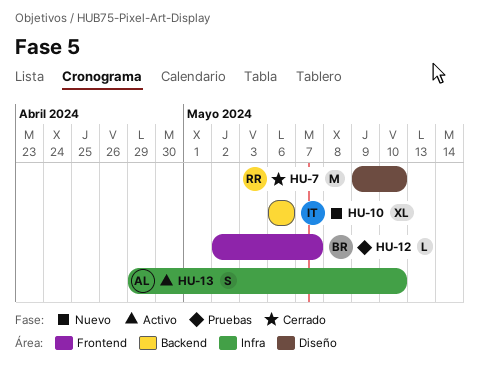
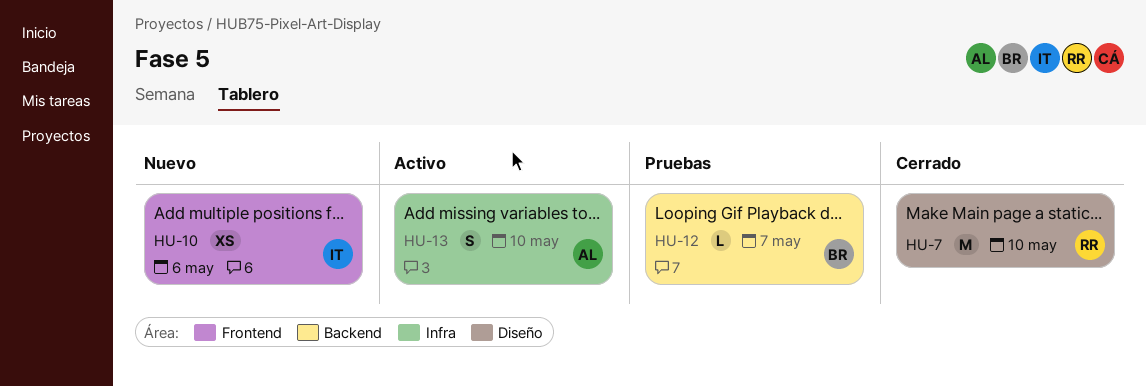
HU-10, label: Backend -> Frontend
HU-10, estimate: XL -> XS
HU-12, label: Frontend -> Backend

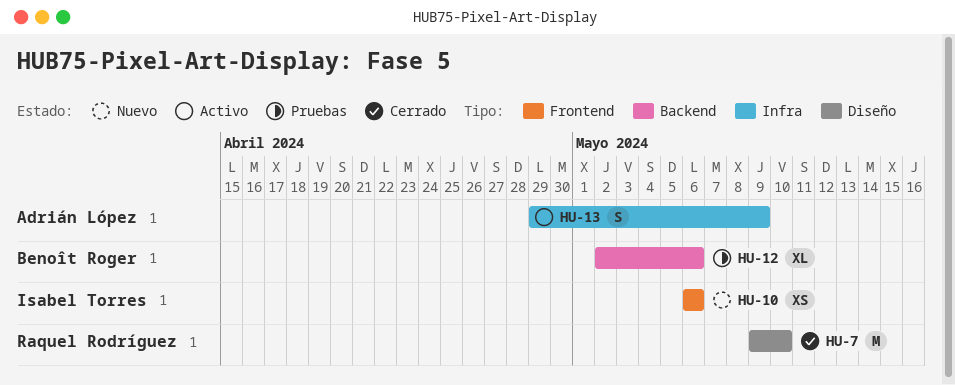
HU-12, estimate: L -> XL
HU-12, due: May 7 -> May 6
HU-13, due: May 10 -> May 9

